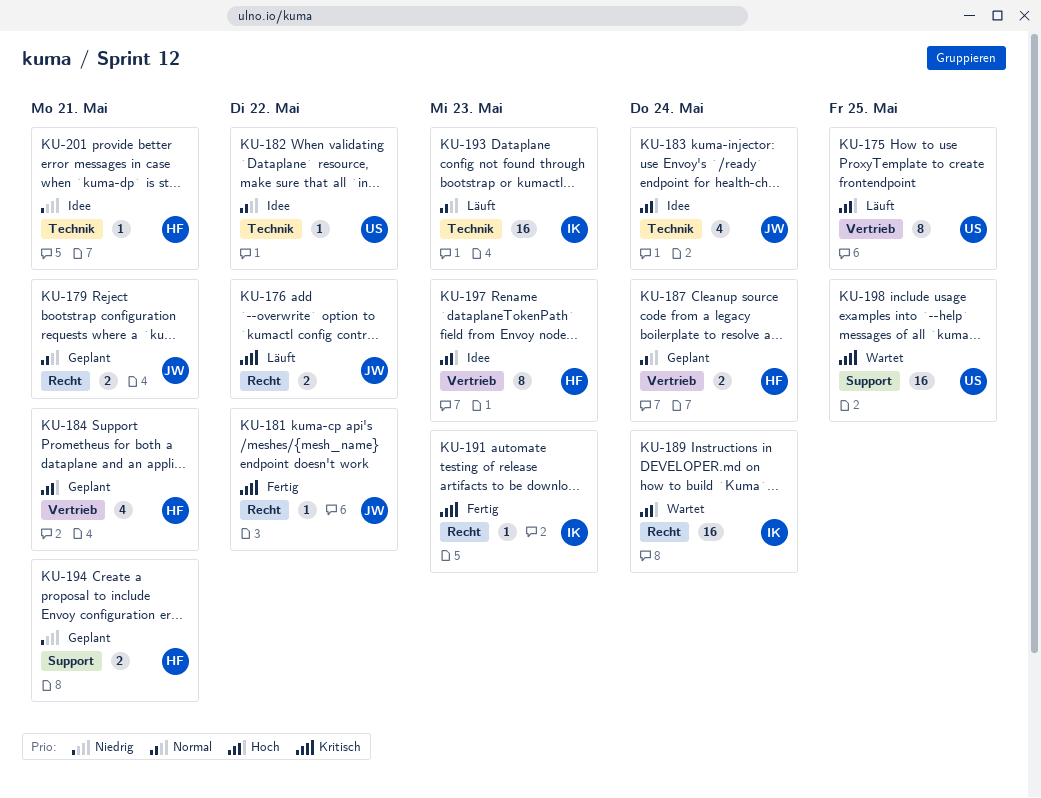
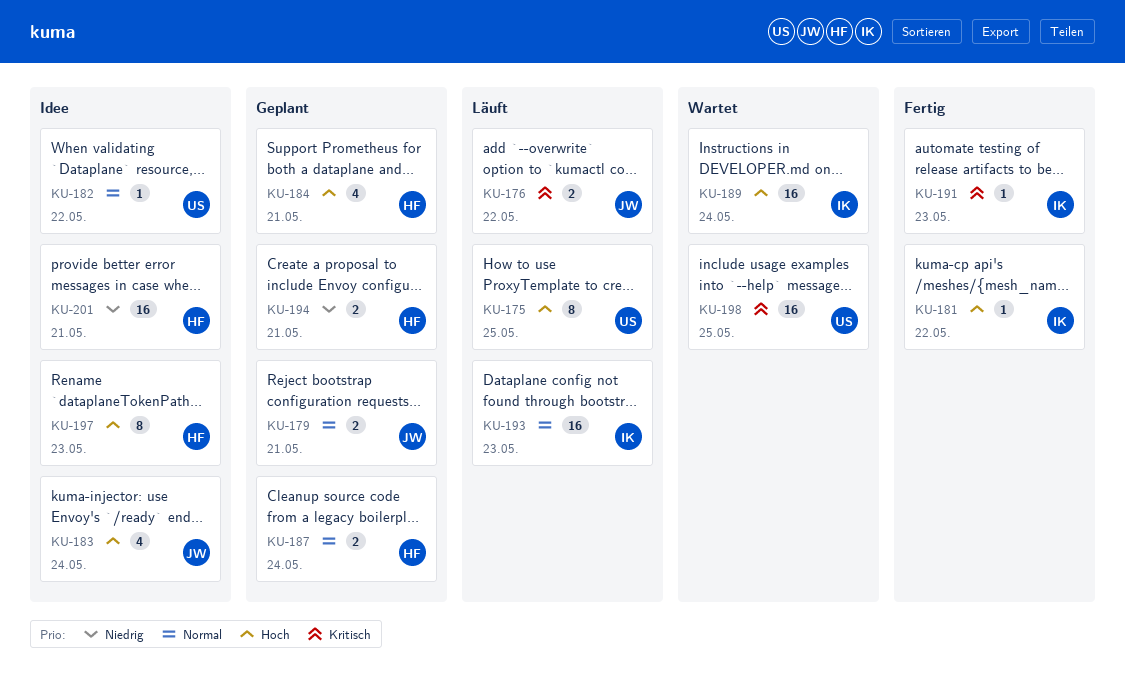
KU-181, owner: JW -> IK
KU-181, priority: Kritisch -> Hoch
KU-201, estimate: 1 -> 16

